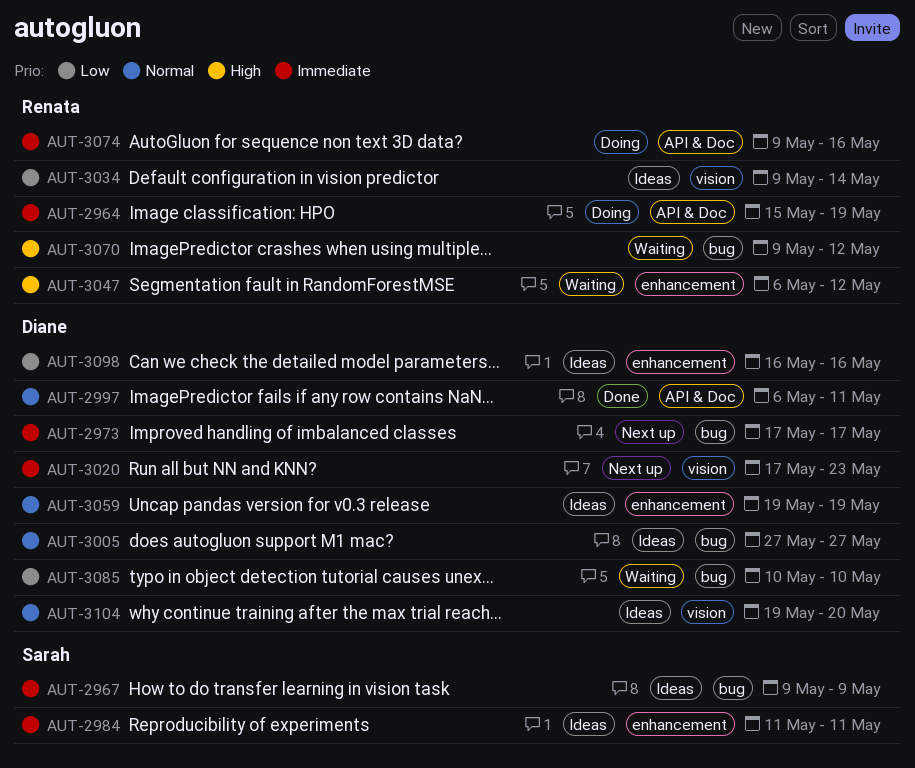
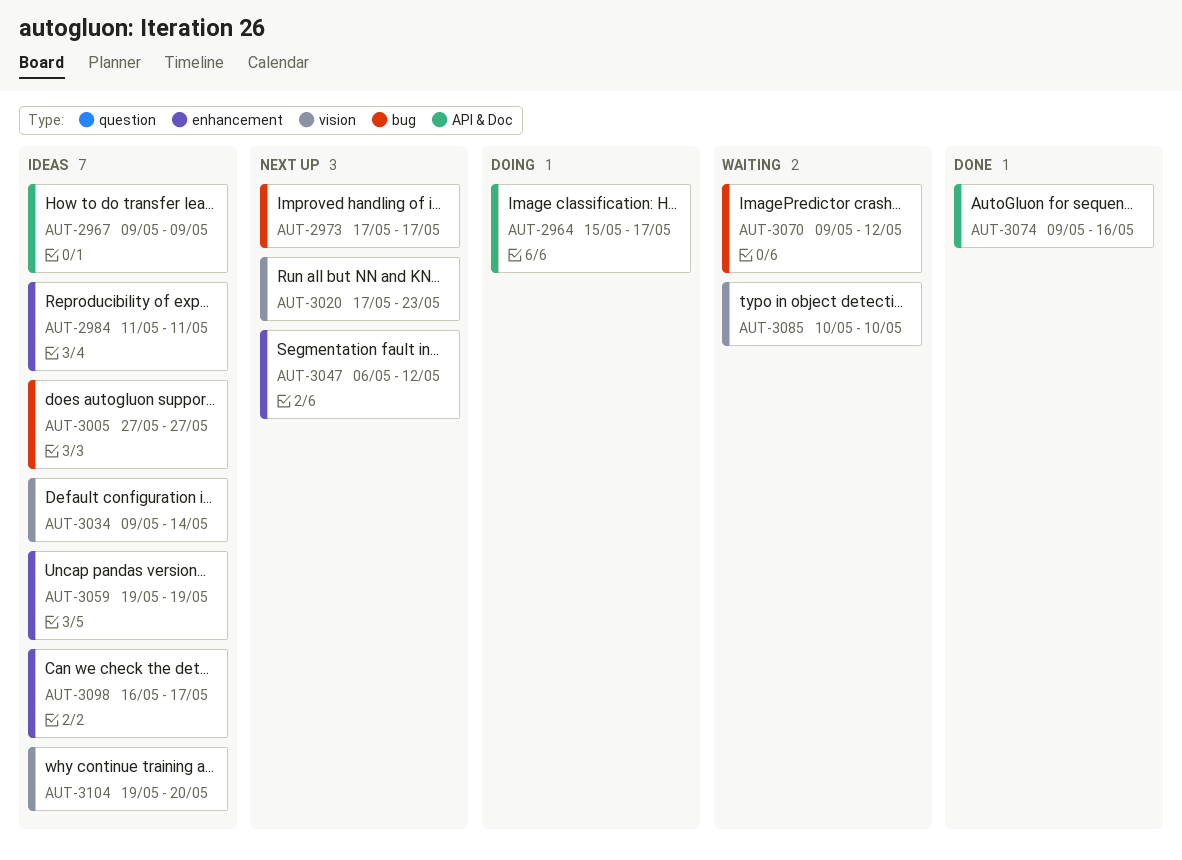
AUT-2964, due: May 19 -> May 17
AUT-2967, label: bug -> API & Doc
AUT-2997: present -> none
AUT-3047, status: Waiting -> Next up
AUT-3074, status: Doing -> Done
AUT-3085, label: bug -> vision
AUT-3098, due: May 16 -> May 17

